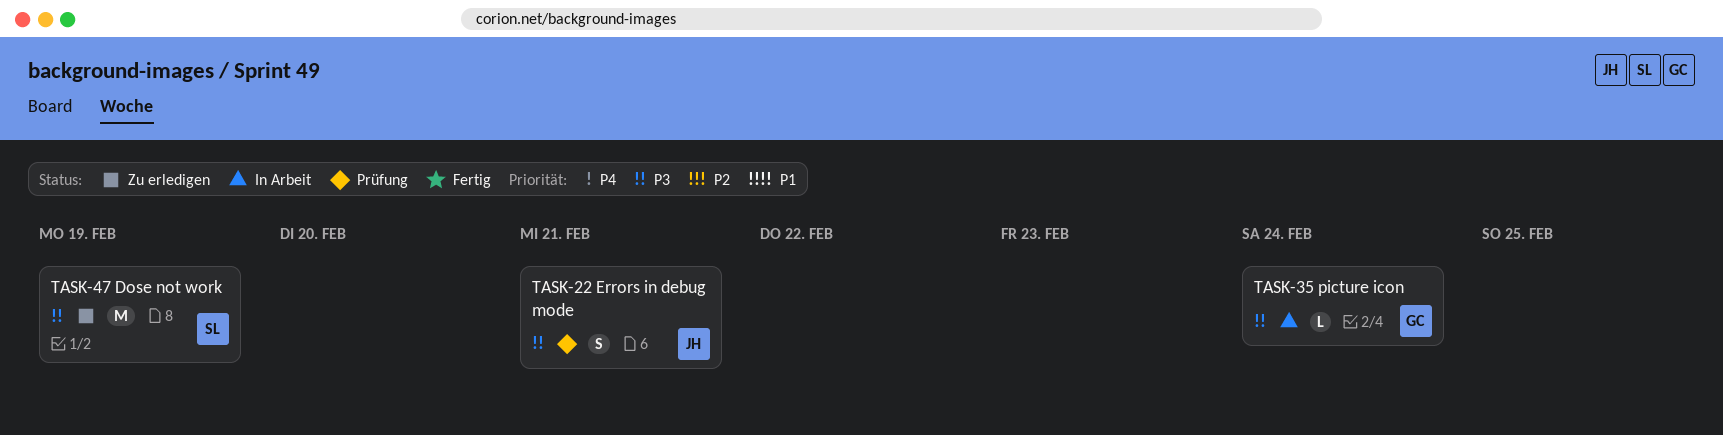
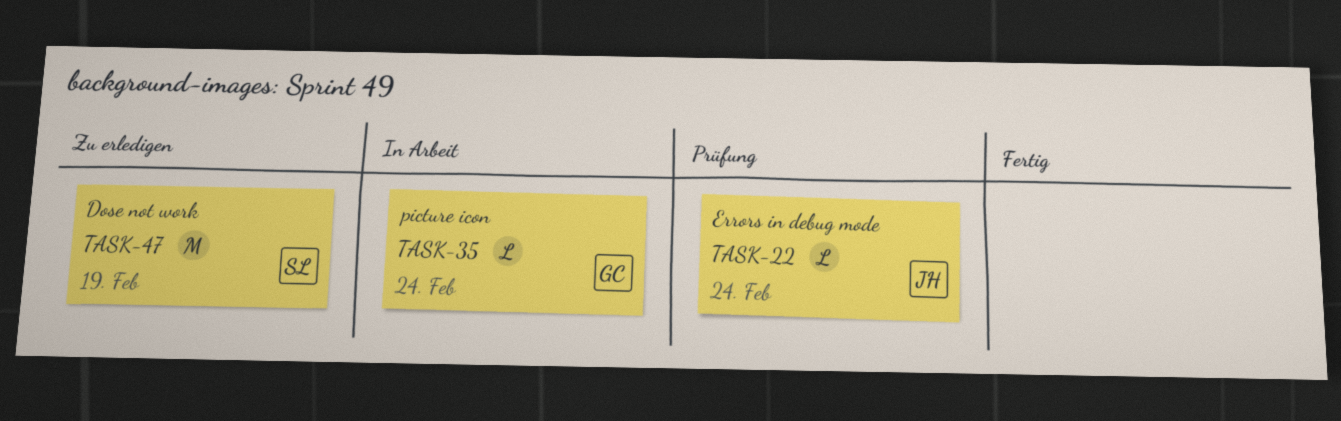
TASK-22, estimate: S -> L
TASK-22, due: Feb 21 -> Feb 24

